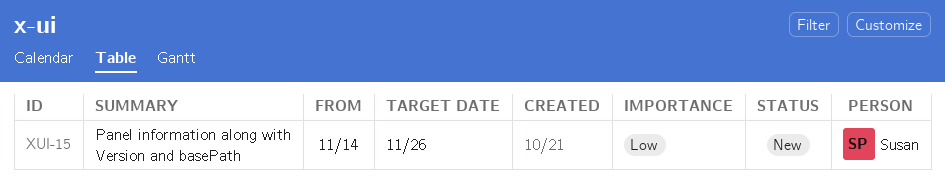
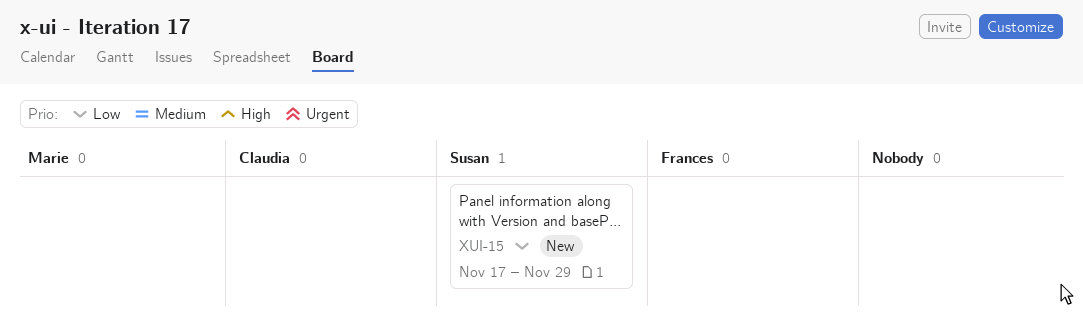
XUI-15, start: Nov 14 -> Nov 17
XUI-15, due: Nov 26 -> Nov 29

